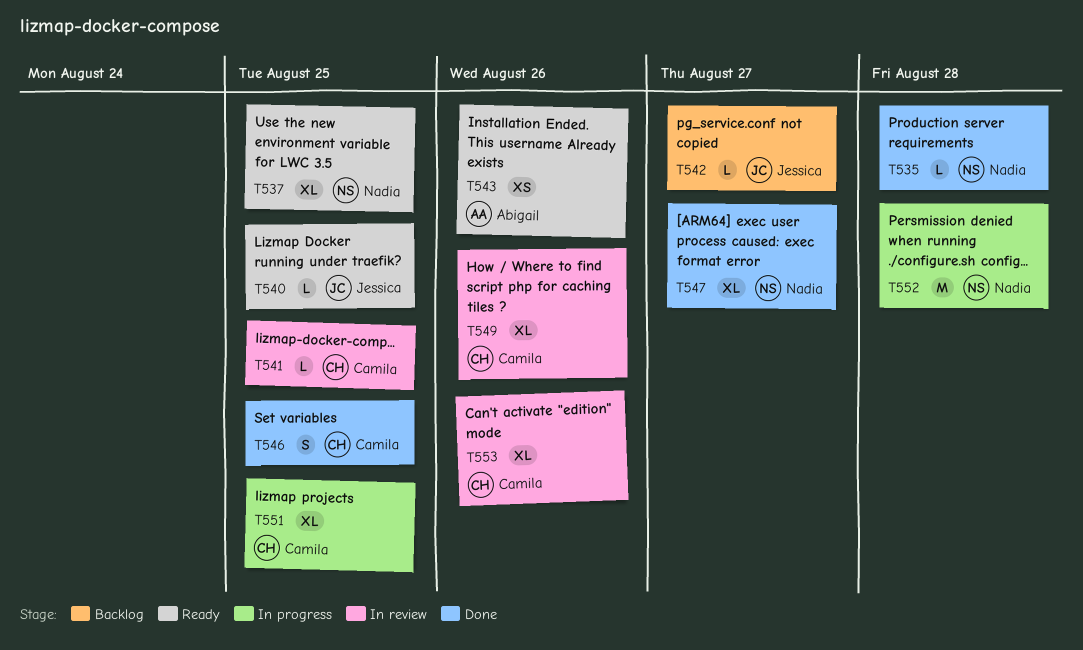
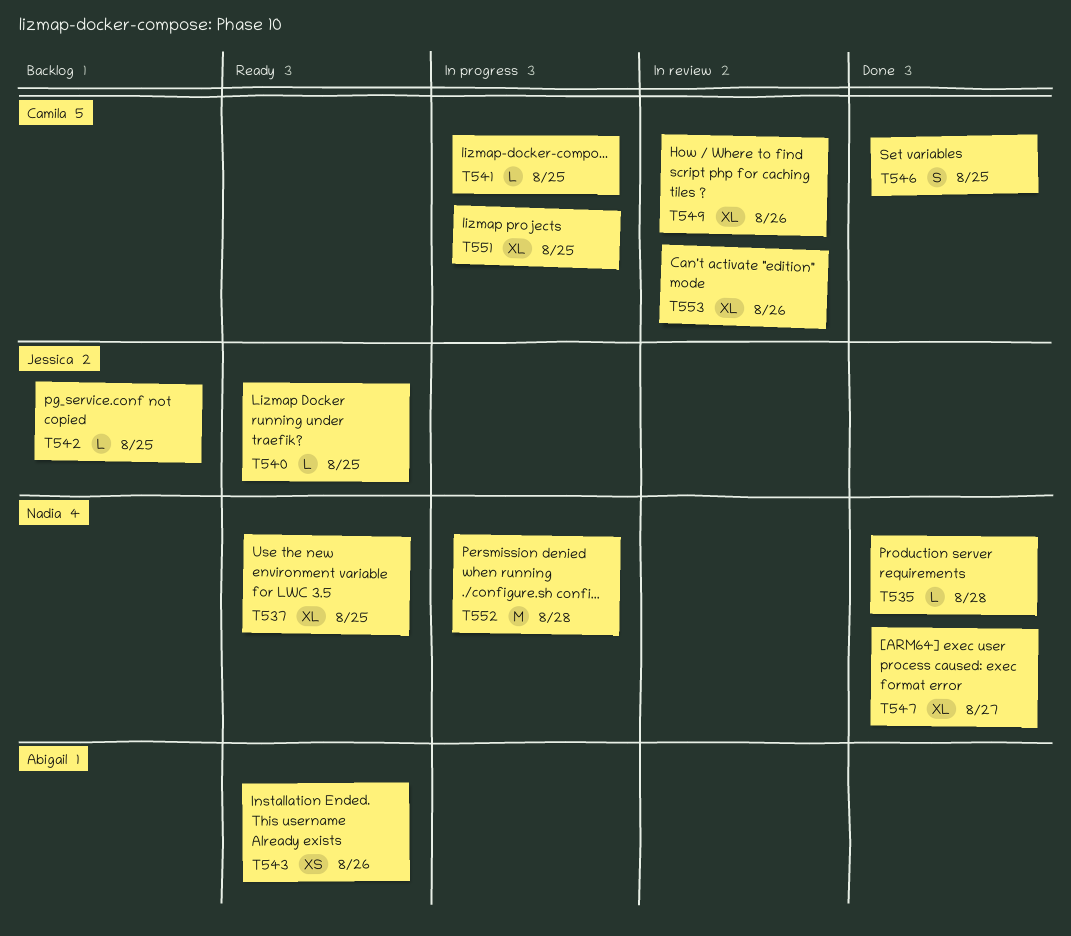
T541, status: In review -> In progress
T542, due: Aug 27 -> Aug 25

